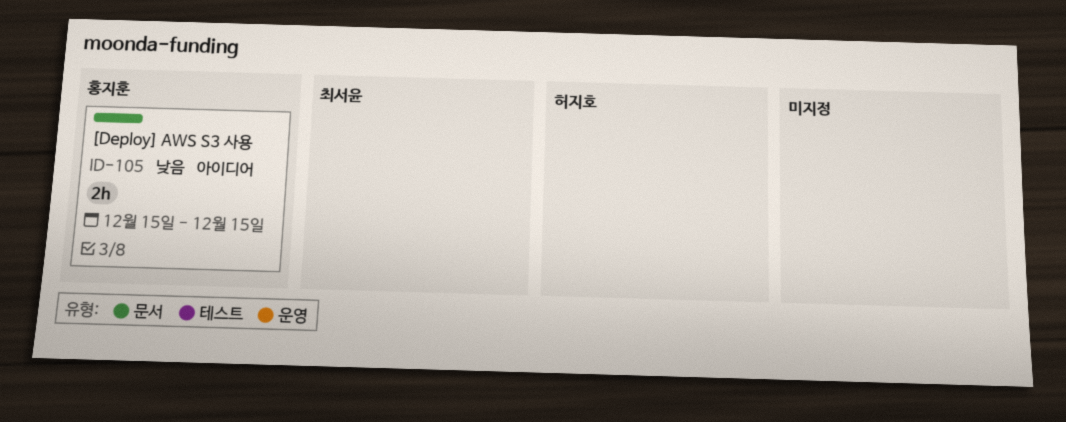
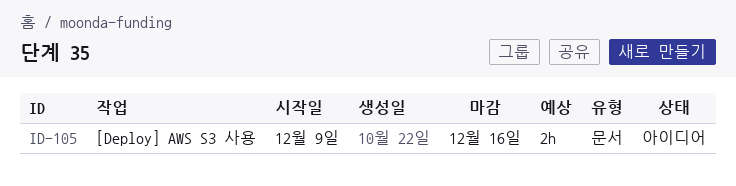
ID-105, start: Dec 15 -> Dec 9
ID-105, due: Dec 15 -> Dec 16

